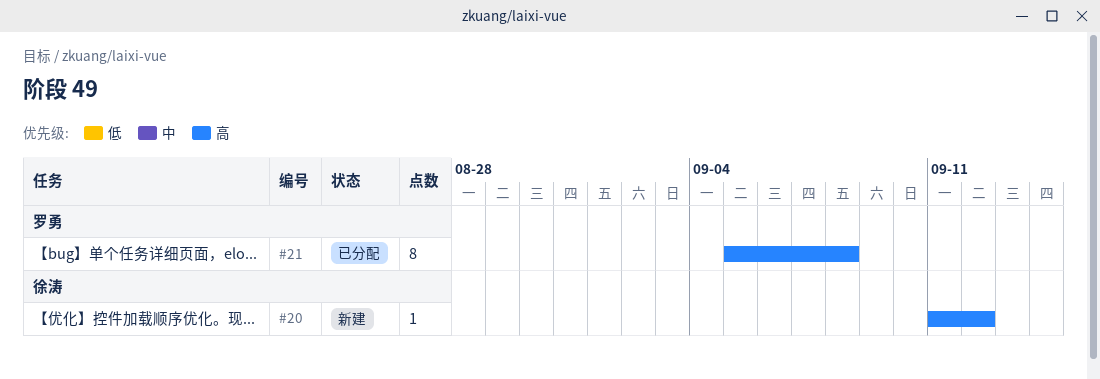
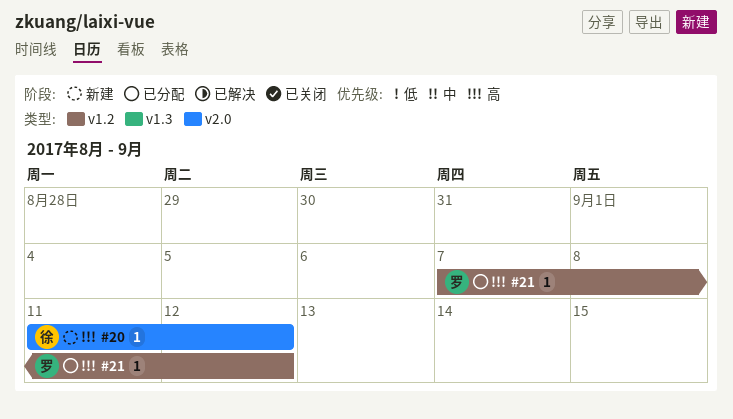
#21, estimate: 8 -> 1
#21, start: Sep 5 -> Sep 7
#21, due: Sep 8 -> Sep 12

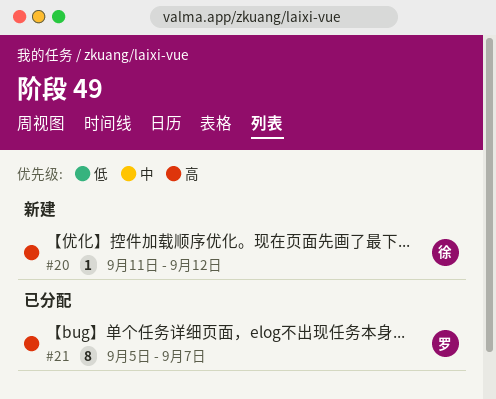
#21, estimate: 1 -> 8
#21, start: Sep 7 -> Sep 5
#21, due: Sep 12 -> Sep 7

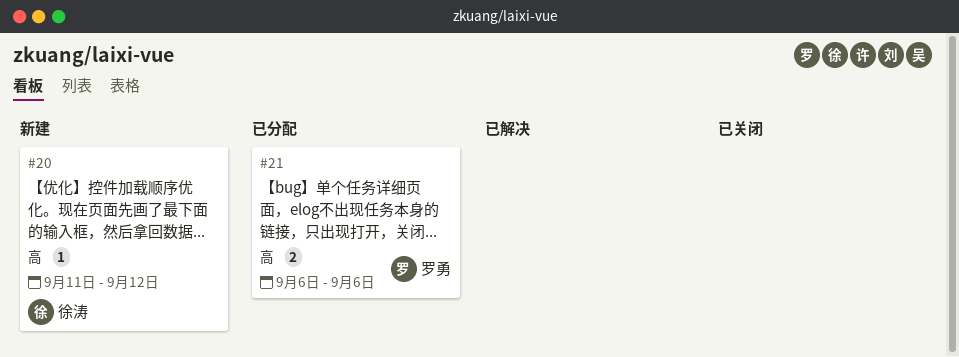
#21, estimate: 8 -> 2
#21, start: Sep 5 -> Sep 6
#21, due: Sep 7 -> Sep 6

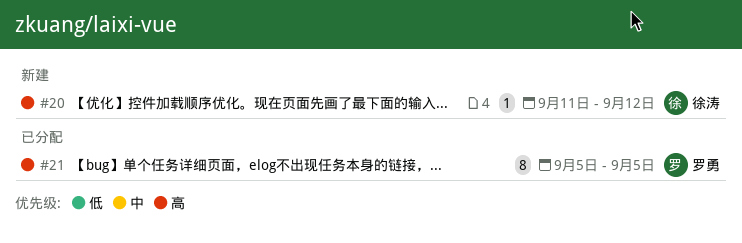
#21, estimate: 2 -> 8
#21, start: Sep 6 -> Sep 5
#21, due: Sep 6 -> Sep 5

